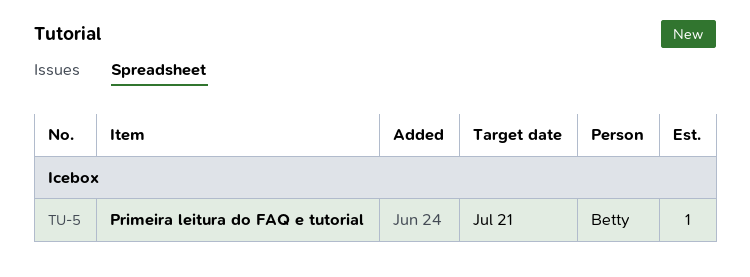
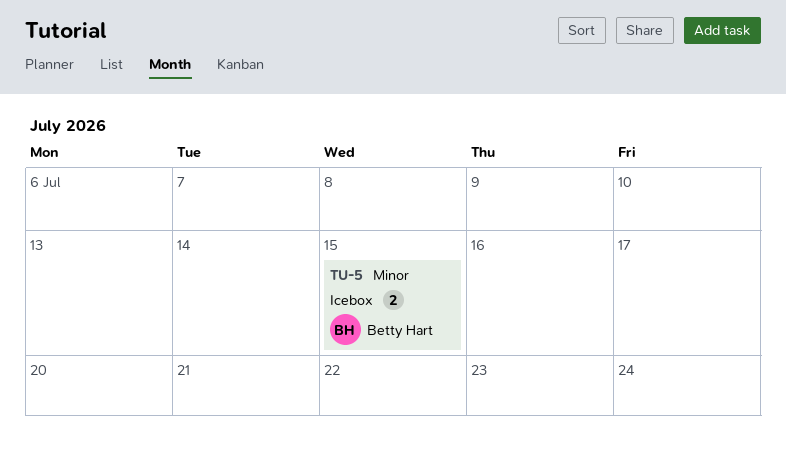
TU-5, estimate: 1 -> 2
TU-5, due: Jul 21 -> Jul 15

